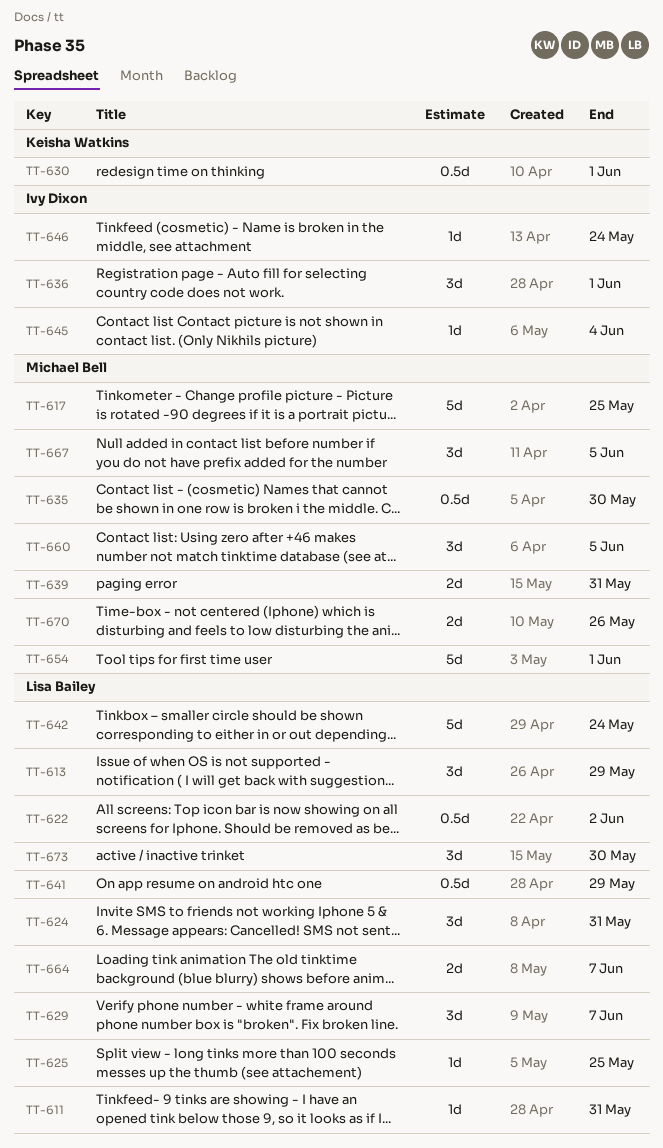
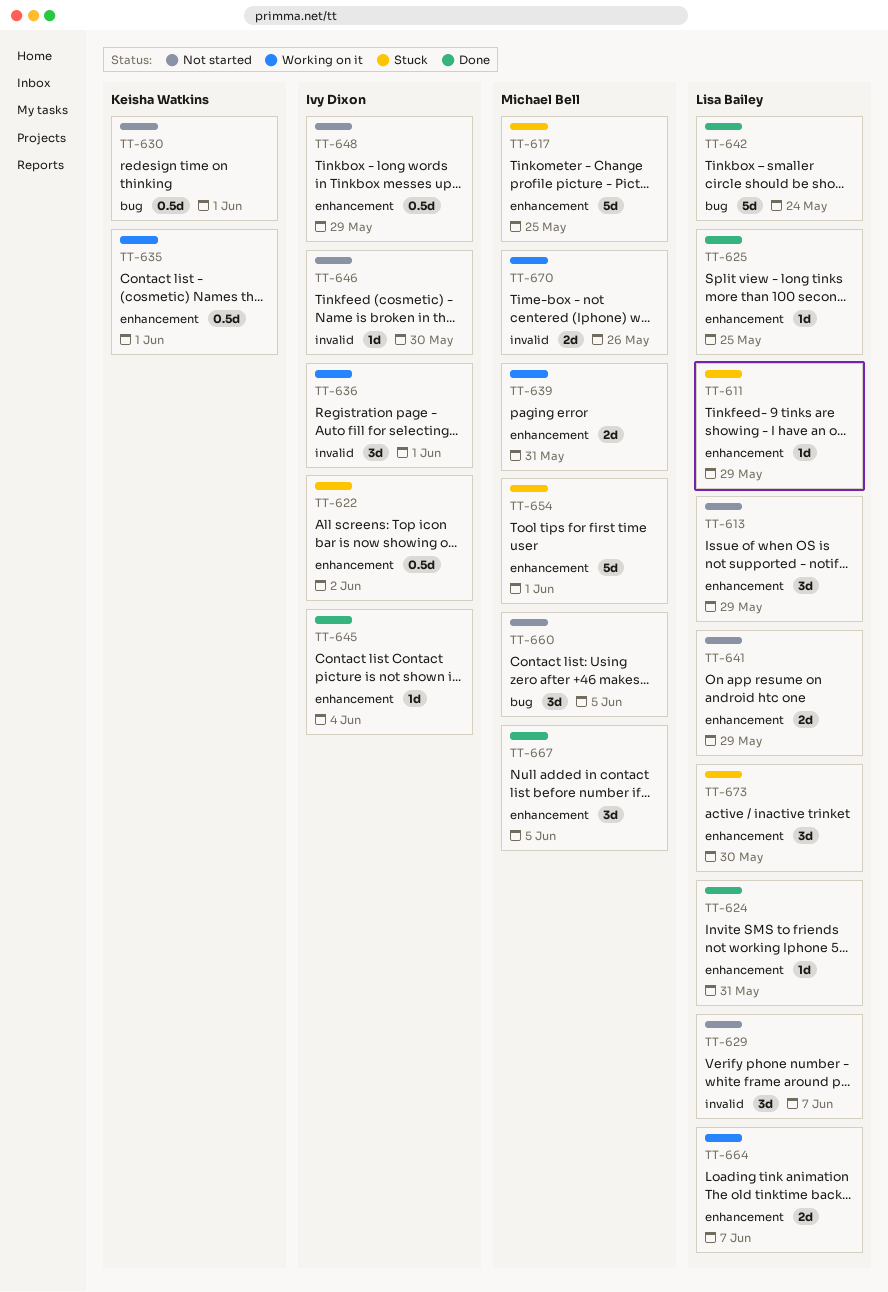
TT-611, due: May 31 -> May 29
TT-622, owner: Lisa Bailey -> Ivy Dixon
TT-624, estimate: 3d -> 1d
TT-635, owner: Michael Bell -> Keisha Watkins
TT-635, due: May 30 -> Jun 1
TT-641, estimate: 0.5d -> 2d
TT-646, due: May 24 -> May 30
TT-648: none -> present

